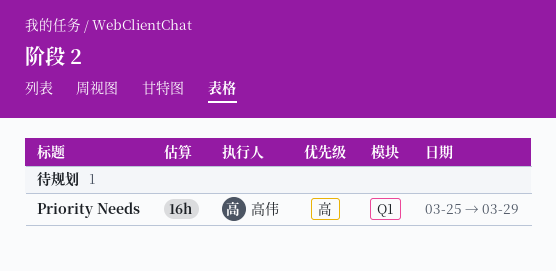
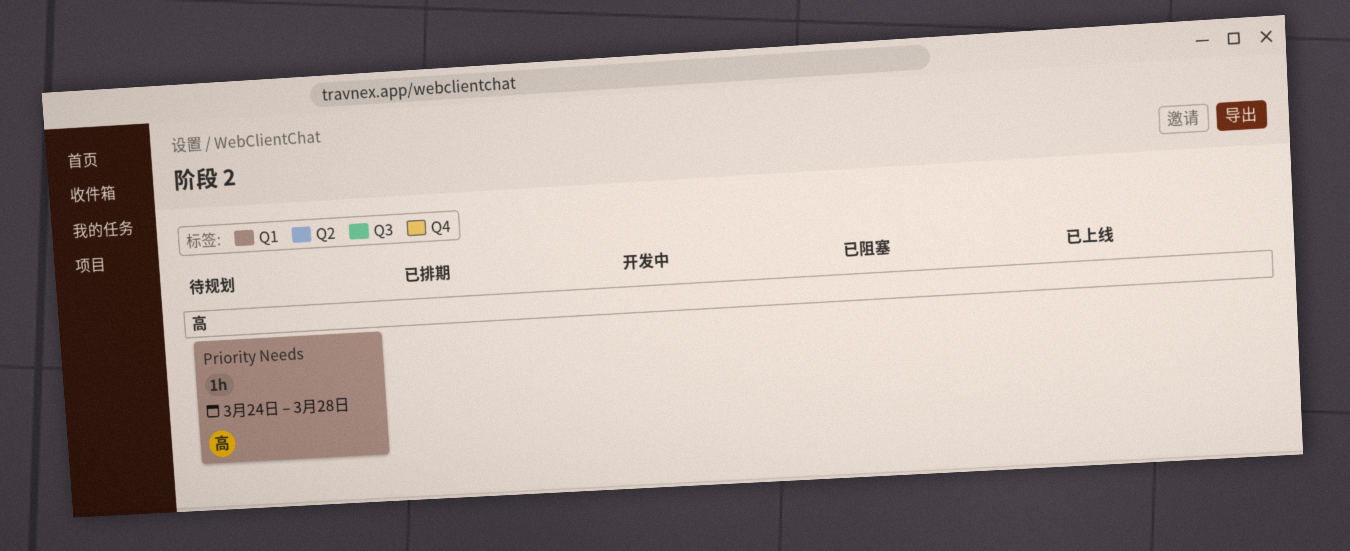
Priority Needs, estimate: 16h -> 1h
Priority Needs, start: Mar 25 -> Mar 24
Priority Needs, due: Mar 29 -> Mar 28

